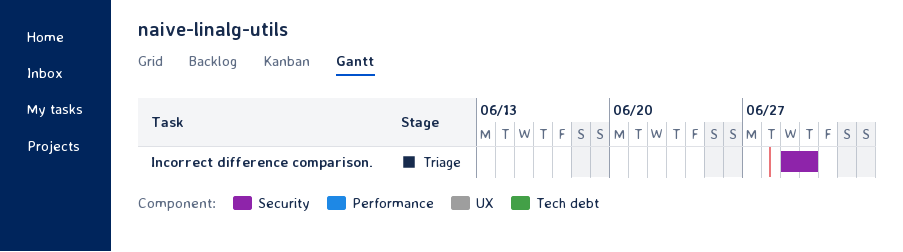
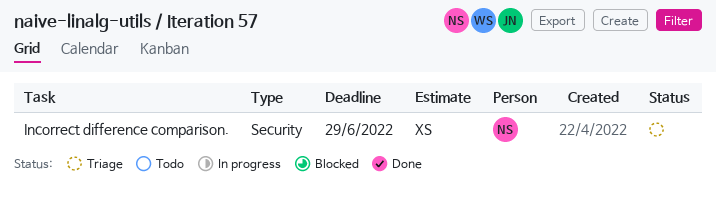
Incorrect difference comparison., due: Jun 30 -> Jun 29

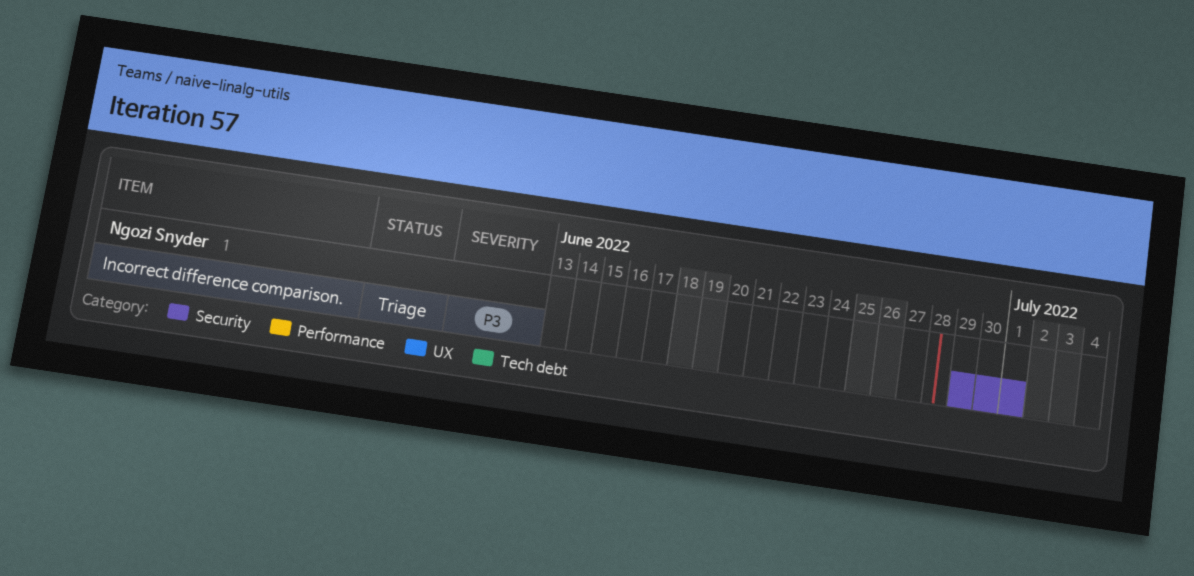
Incorrect difference comparison., due: Jun 29 -> Jul 1

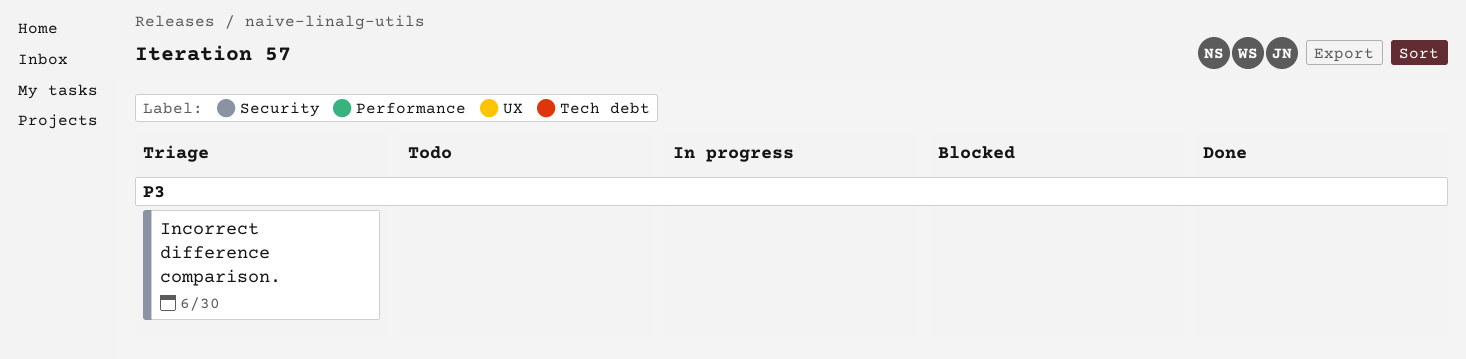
Incorrect difference comparison., due: Jul 1 -> Jun 30

